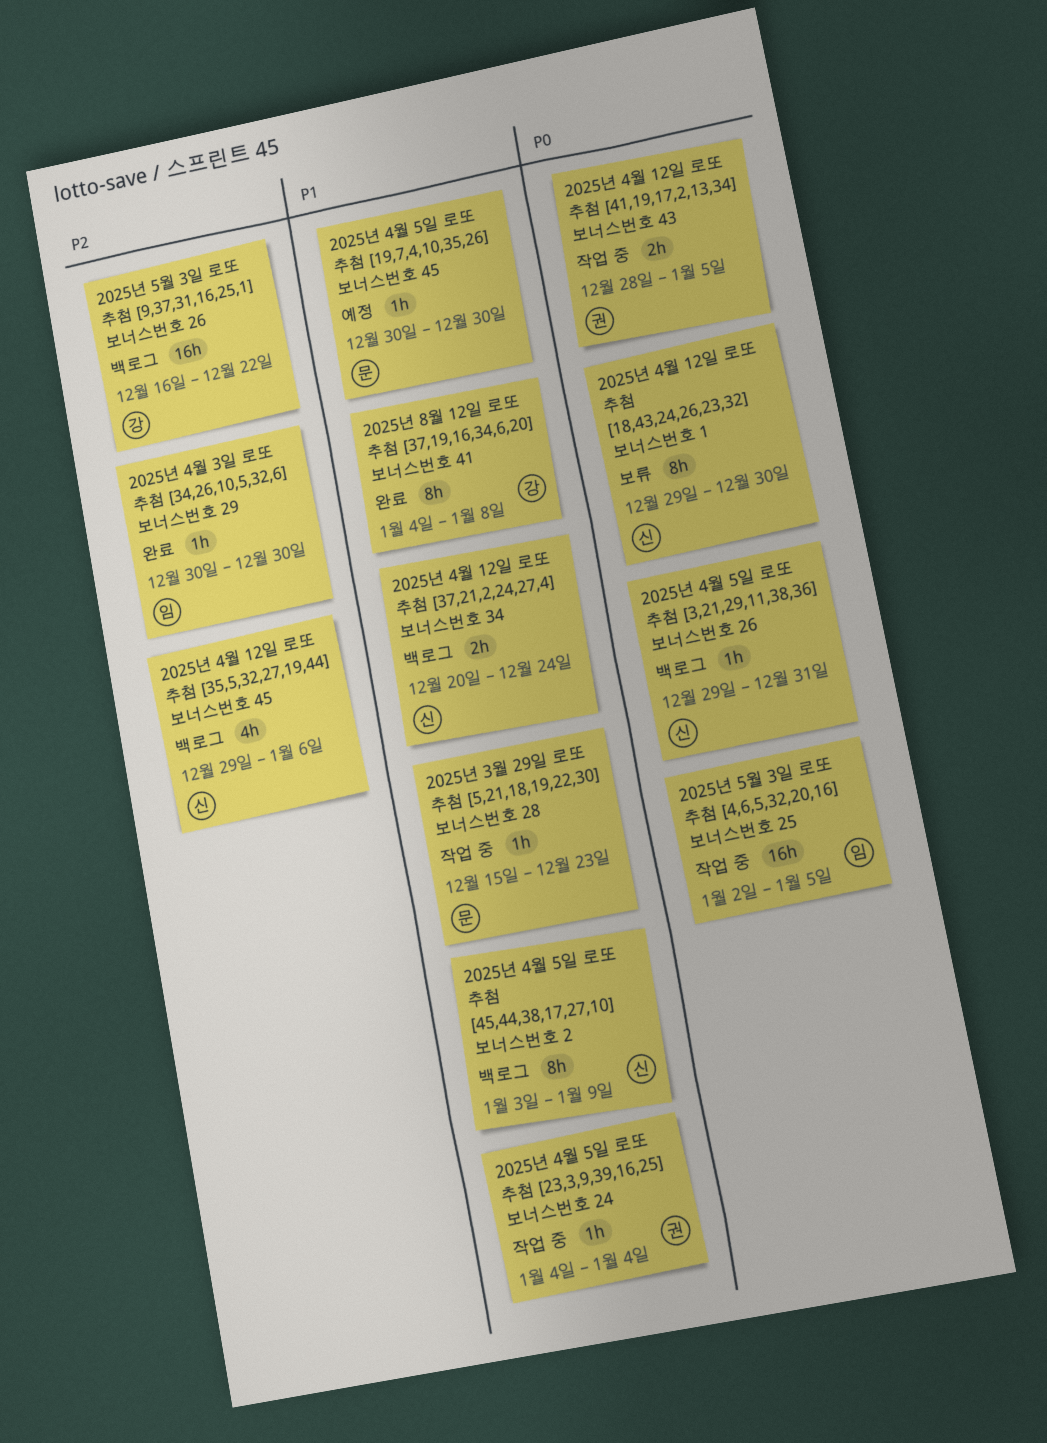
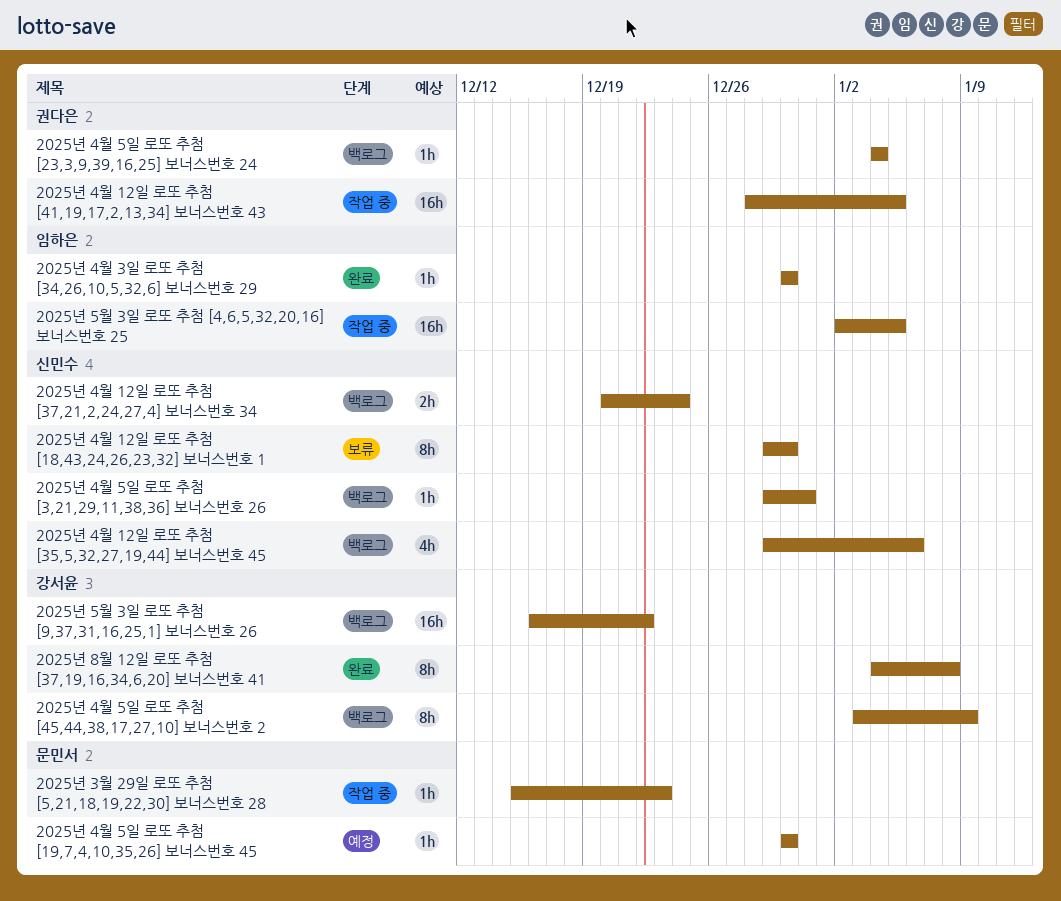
2025년 4월 12일 로또 추첨 [41,19,17,2,13,34] 보너스번호 43, estimate: 2h -> 16h
2025년 4월 5일 로또 추첨 [23,3,9,39,16,25] 보너스번호 24, status: 작업 중 -> 백로그
2025년 4월 5일 로또 추첨 [45,44,38,17,27,10] 보너스번호 2, owner: 신민수 -> 강서윤

